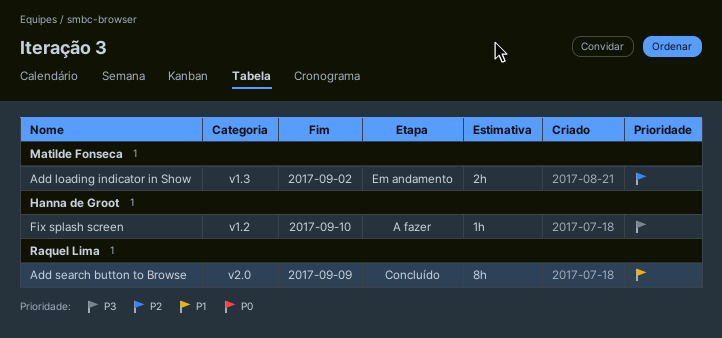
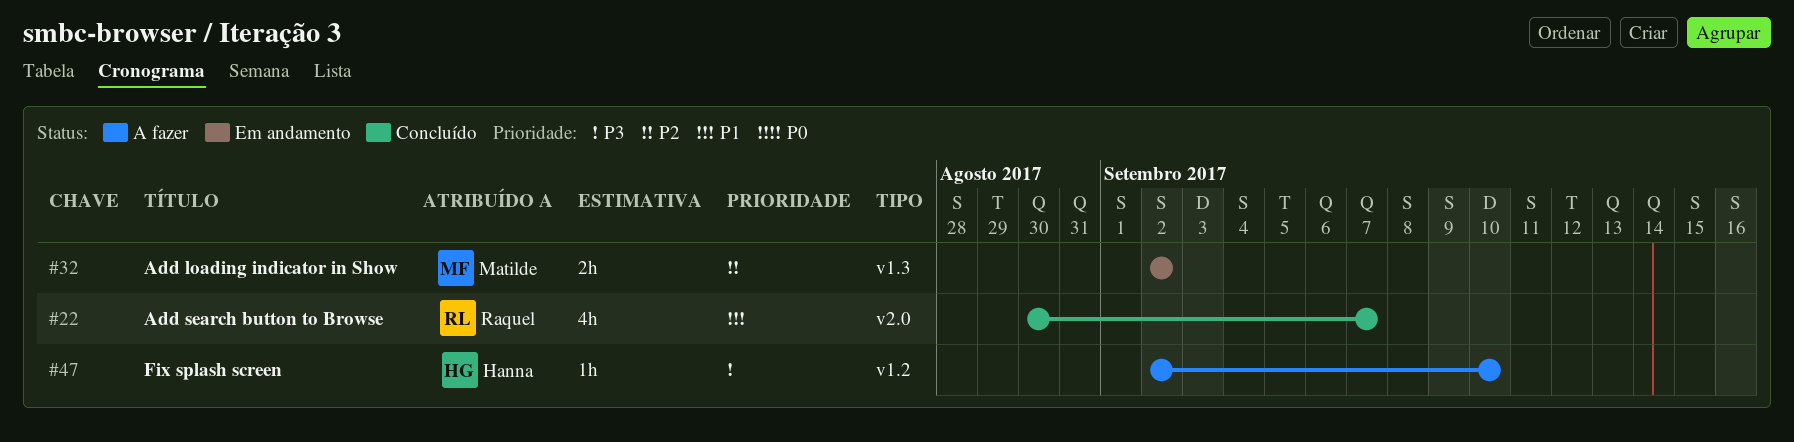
Add search button to Browse, estimate: 8h -> 4h
Add search button to Browse, due: Sep 9 -> Sep 7

